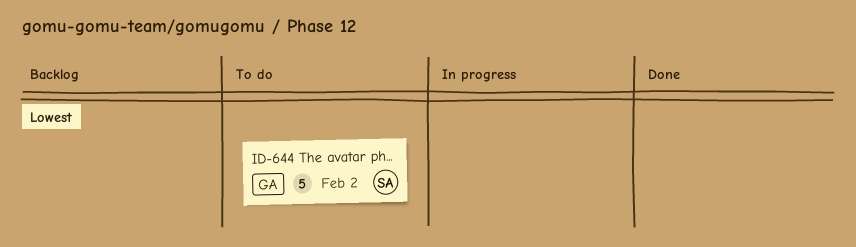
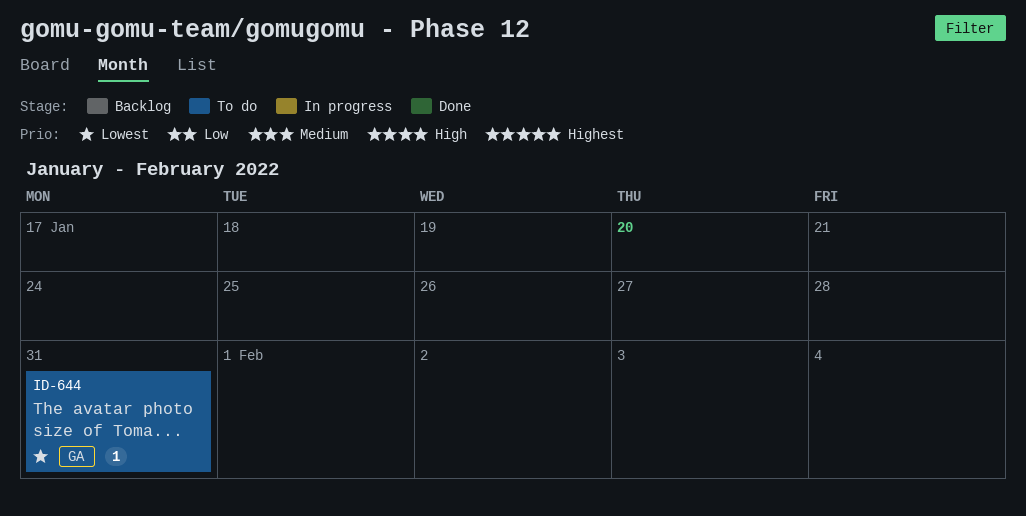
ID-644, estimate: 5 -> 1
ID-644, due: Feb 2 -> Jan 31

